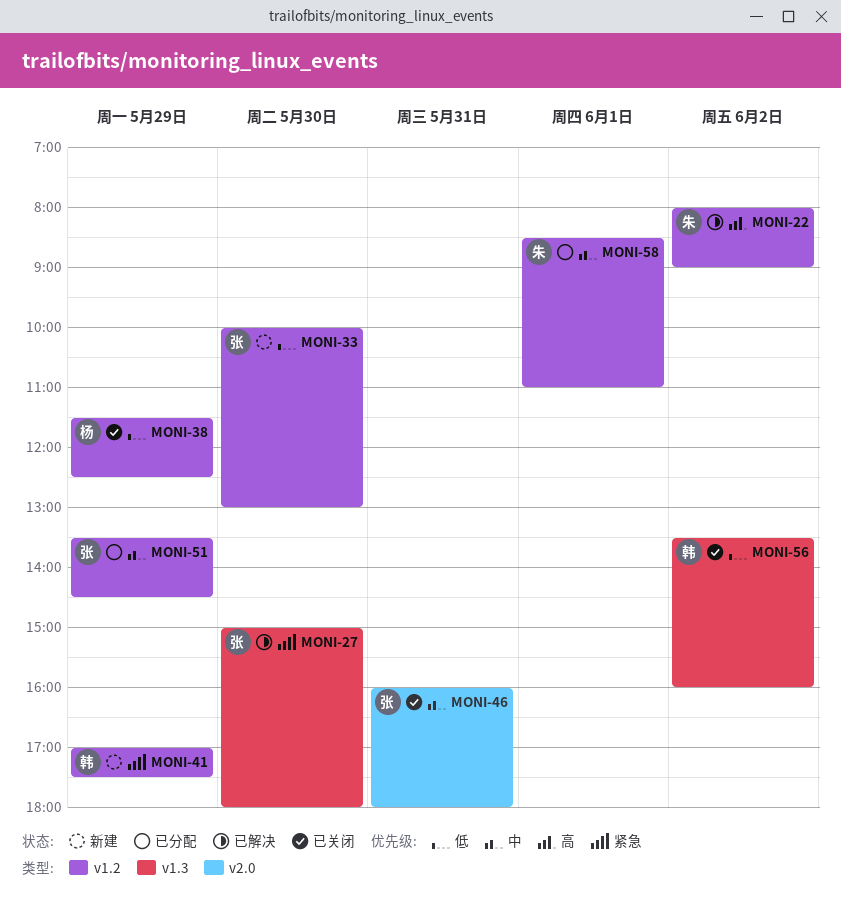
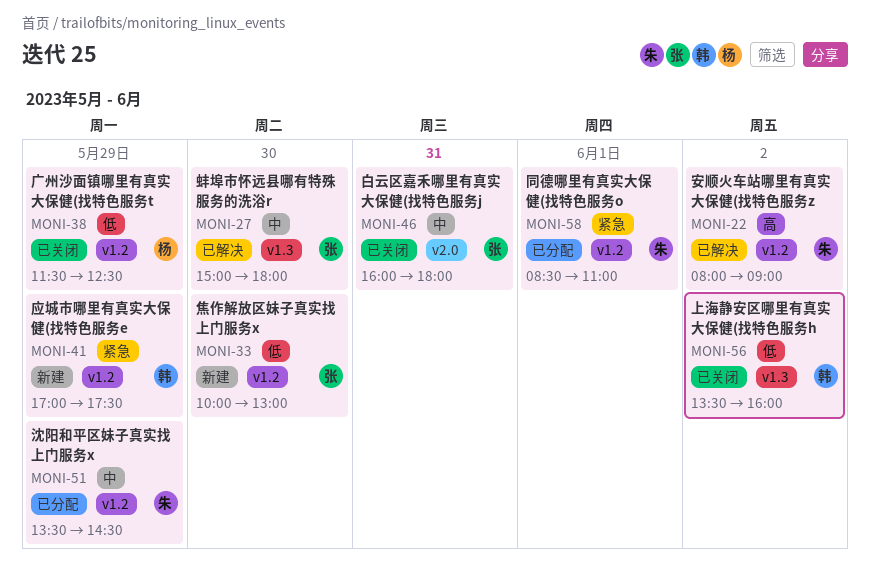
MONI-27, priority: 紧急 -> 中
MONI-51, owner: 张 -> 朱
MONI-58, priority: 中 -> 紧急

